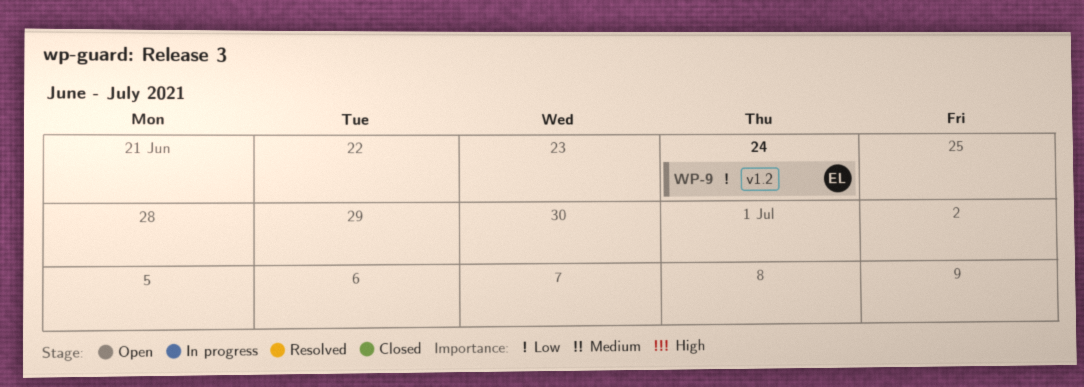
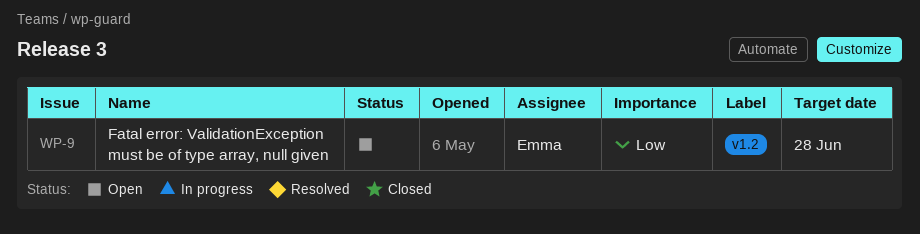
WP-9, due: Jun 24 -> Jun 28

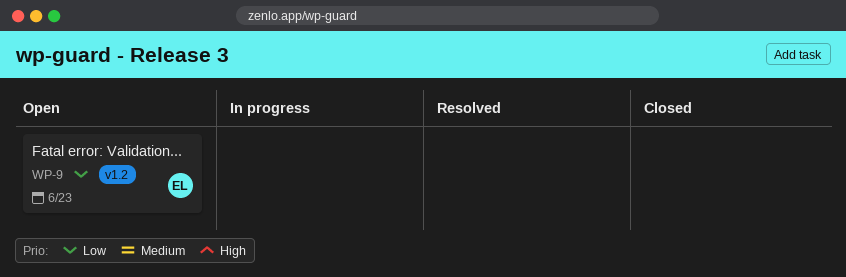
WP-9, due: Jun 28 -> Jun 23

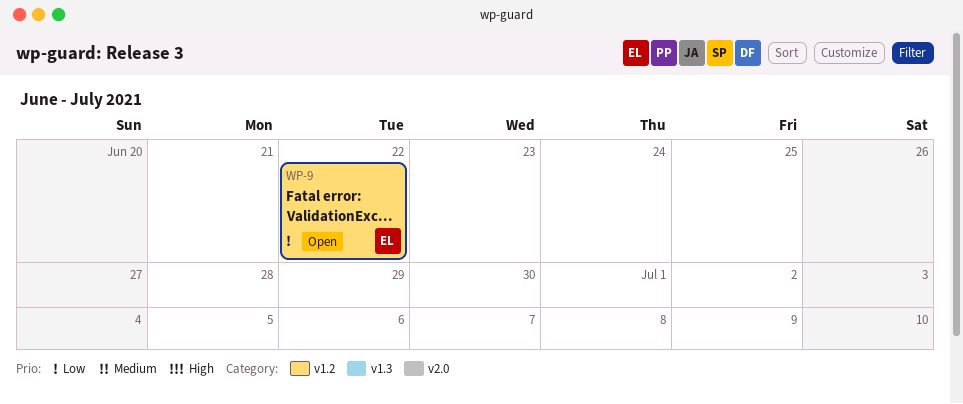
WP-9, due: Jun 23 -> Jun 22

